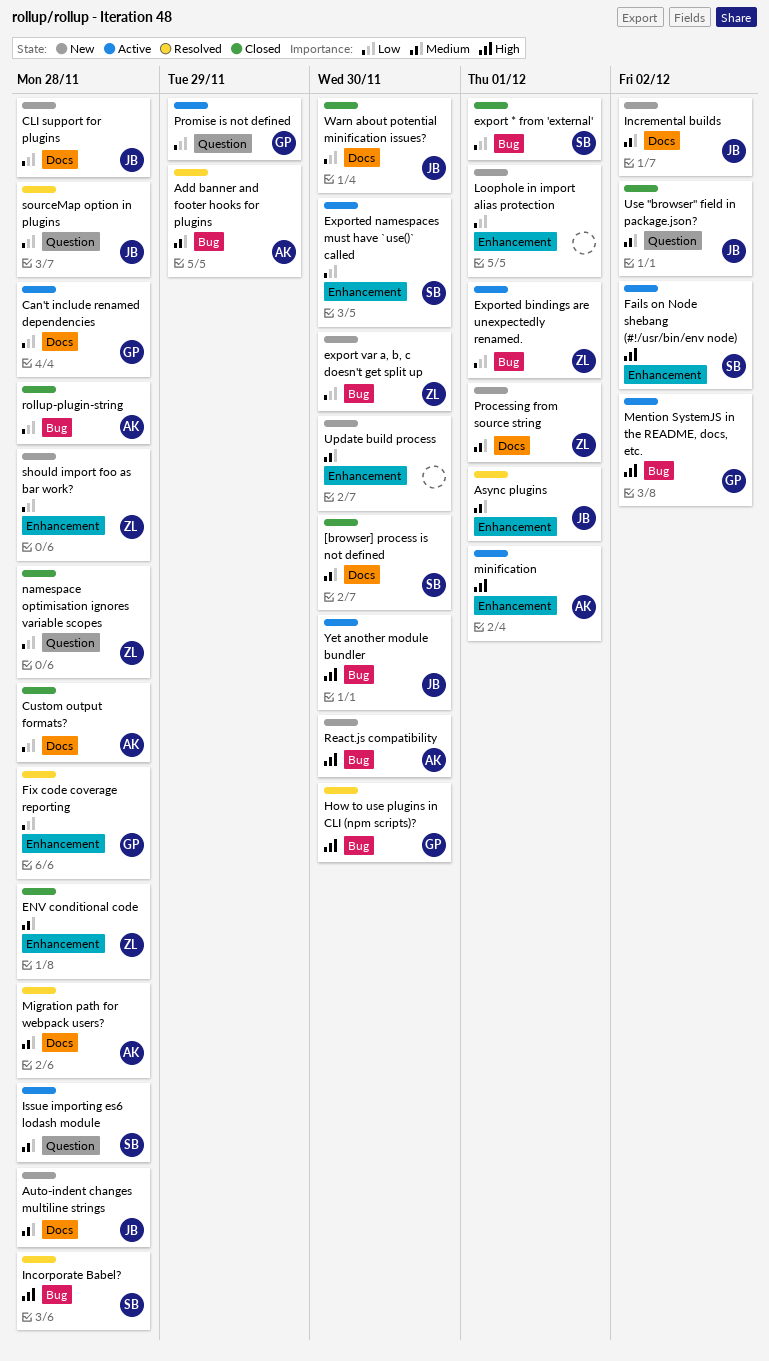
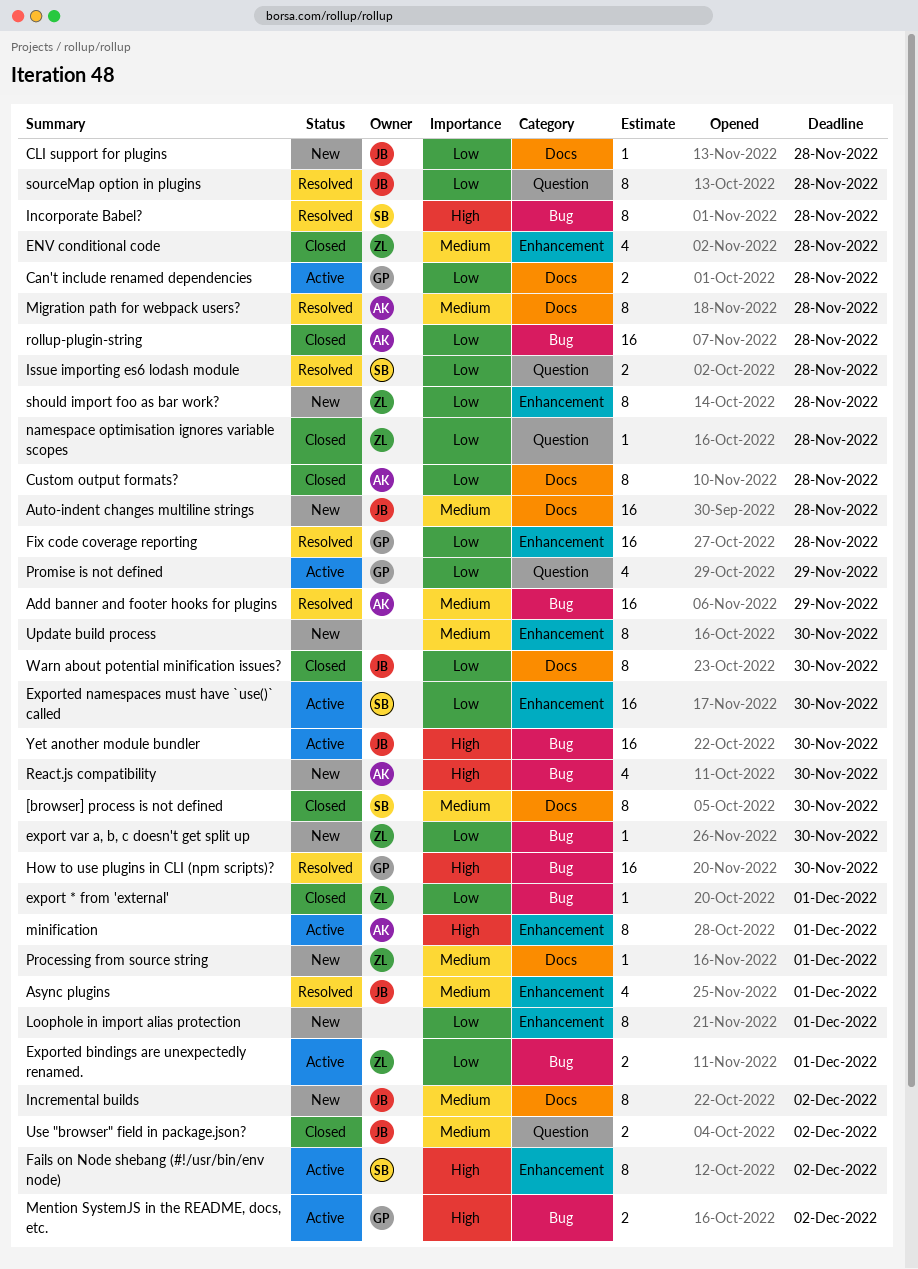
export * from 'external', owner: SB -> ZL
Issue importing es6 lodash module, status: Active -> Resolved
Issue importing es6 lodash module, priority: Medium -> Low

